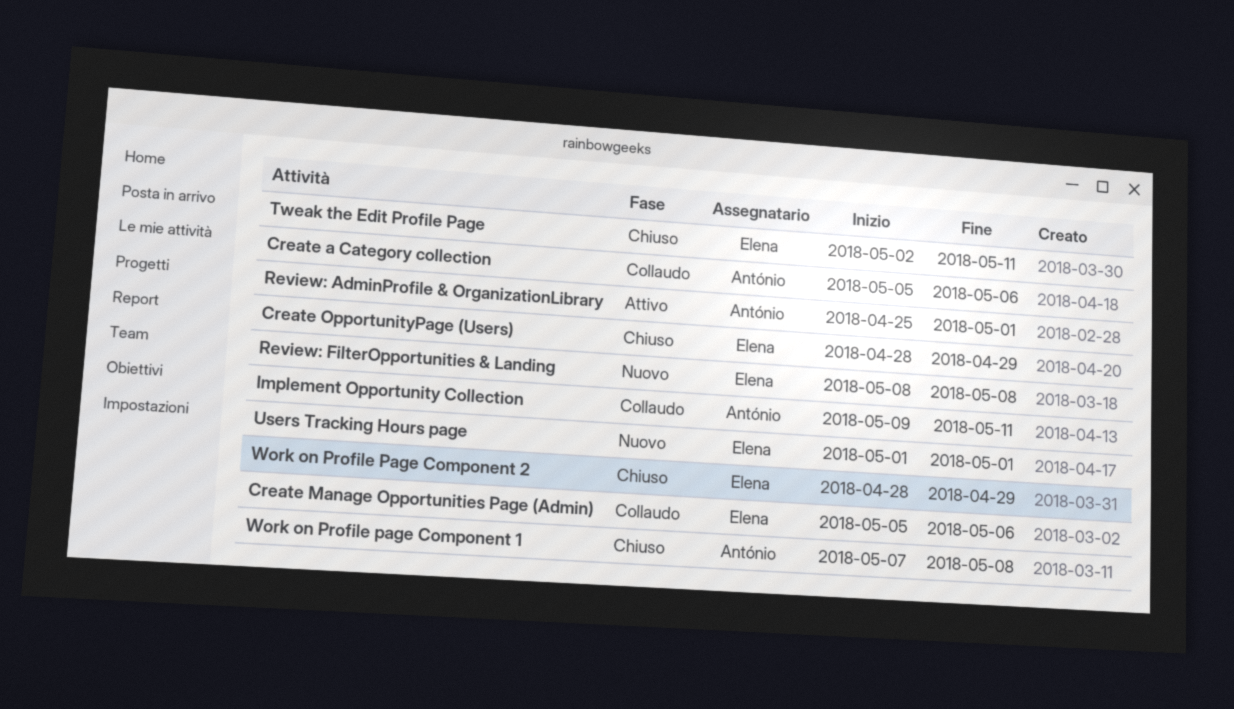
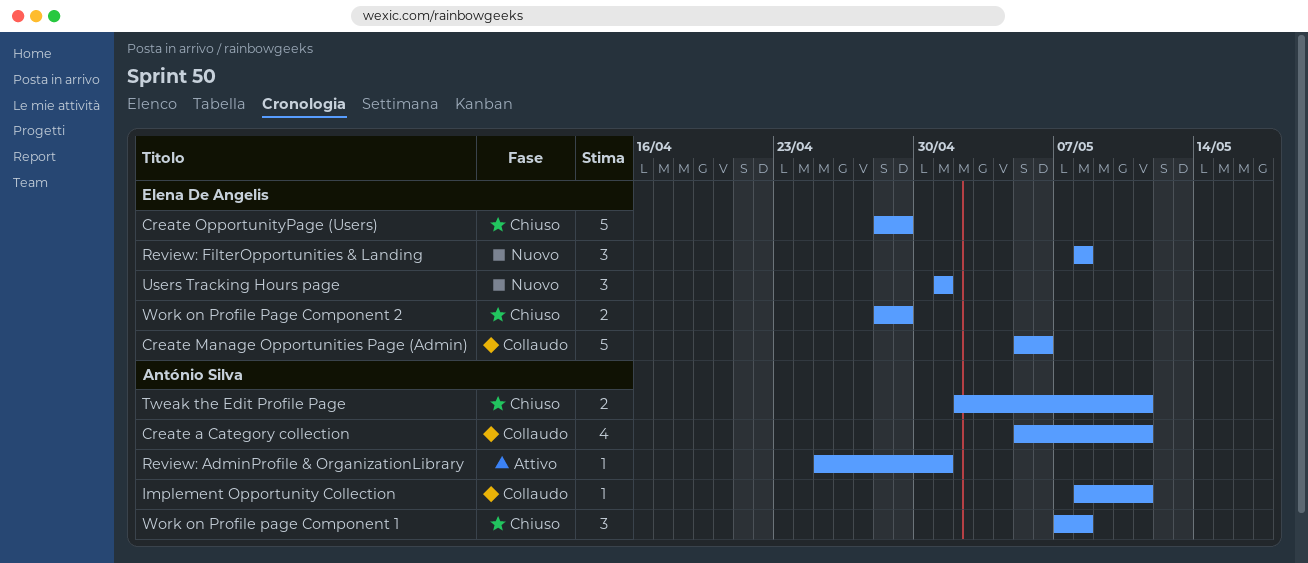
Create a Category collection, due: May 6 -> May 11
Implement Opportunity Collection, start: May 9 -> May 8
Tweak the Edit Profile Page, owner: Elena De Angelis -> António Silva

